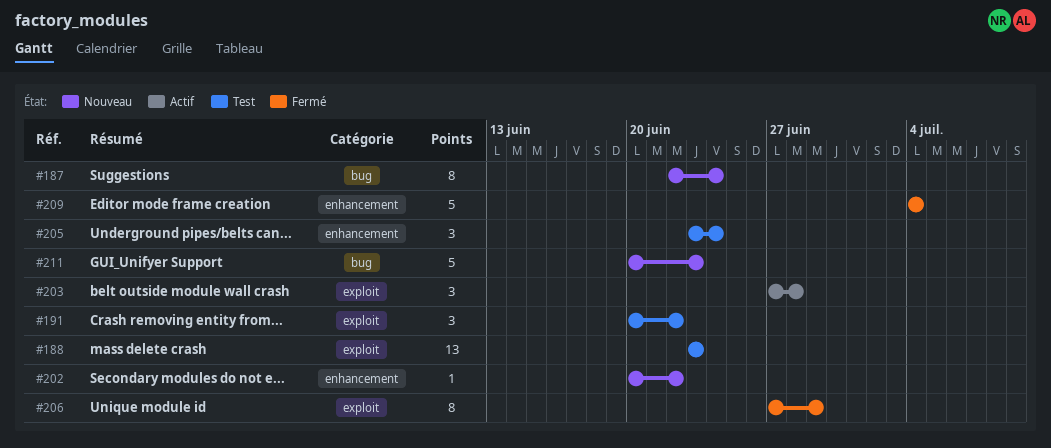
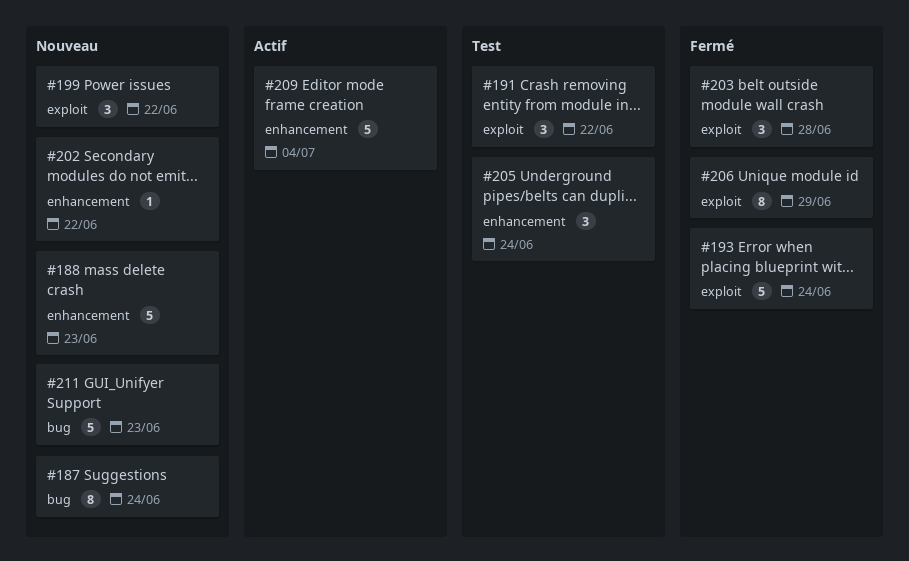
#188, status: Test -> Nouveau
#188, label: exploit -> enhancement
#188, estimate: 13 -> 5
#193: none -> present
#199: none -> present
#203, status: Actif -> Fermé
#209, status: Fermé -> Actif

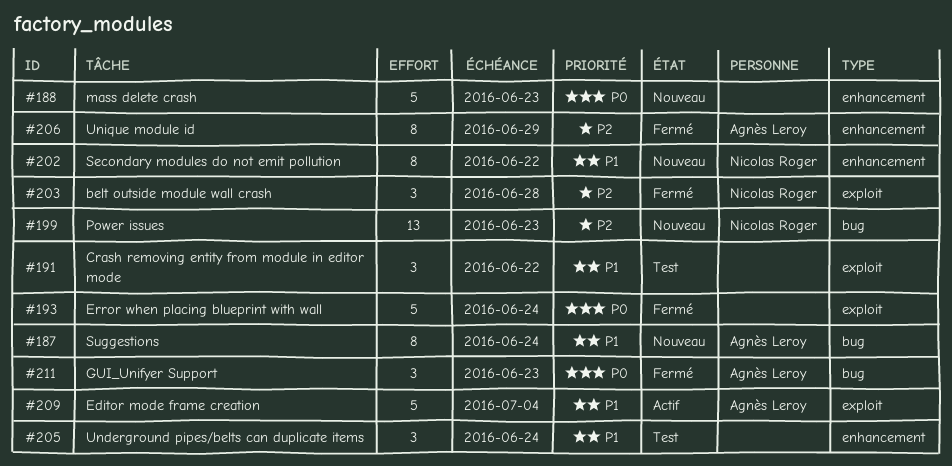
#199, label: exploit -> bug
#199, estimate: 3 -> 13
#199, due: Jun 22 -> Jun 23
#202, estimate: 1 -> 8
#206, label: exploit -> enhancement
#209, label: enhancement -> exploit
#211, status: Nouveau -> Fermé
#211, estimate: 5 -> 3

